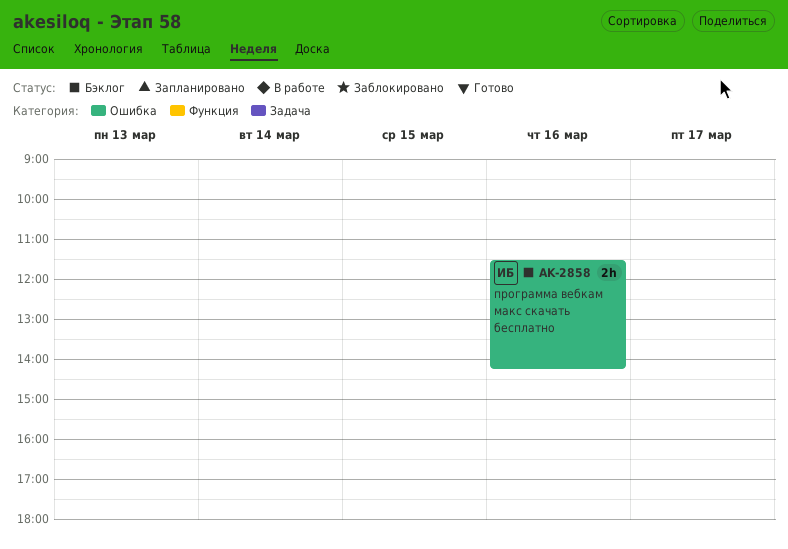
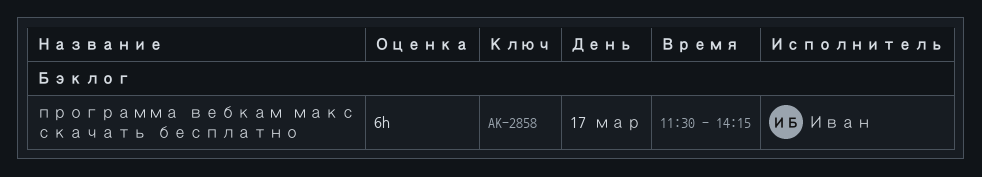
AK-2858, estimate: 2h -> 6h
AK-2858, day: Mar 16 -> Mar 17

